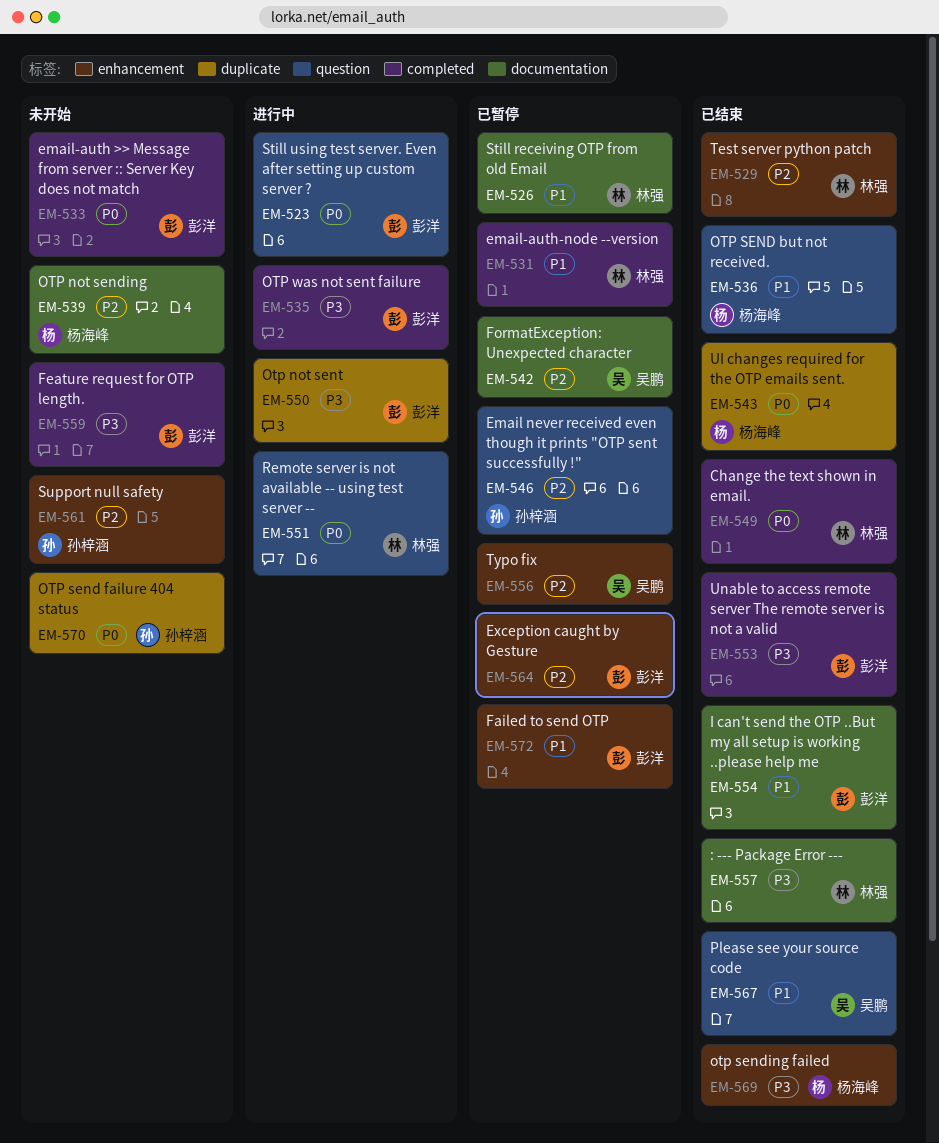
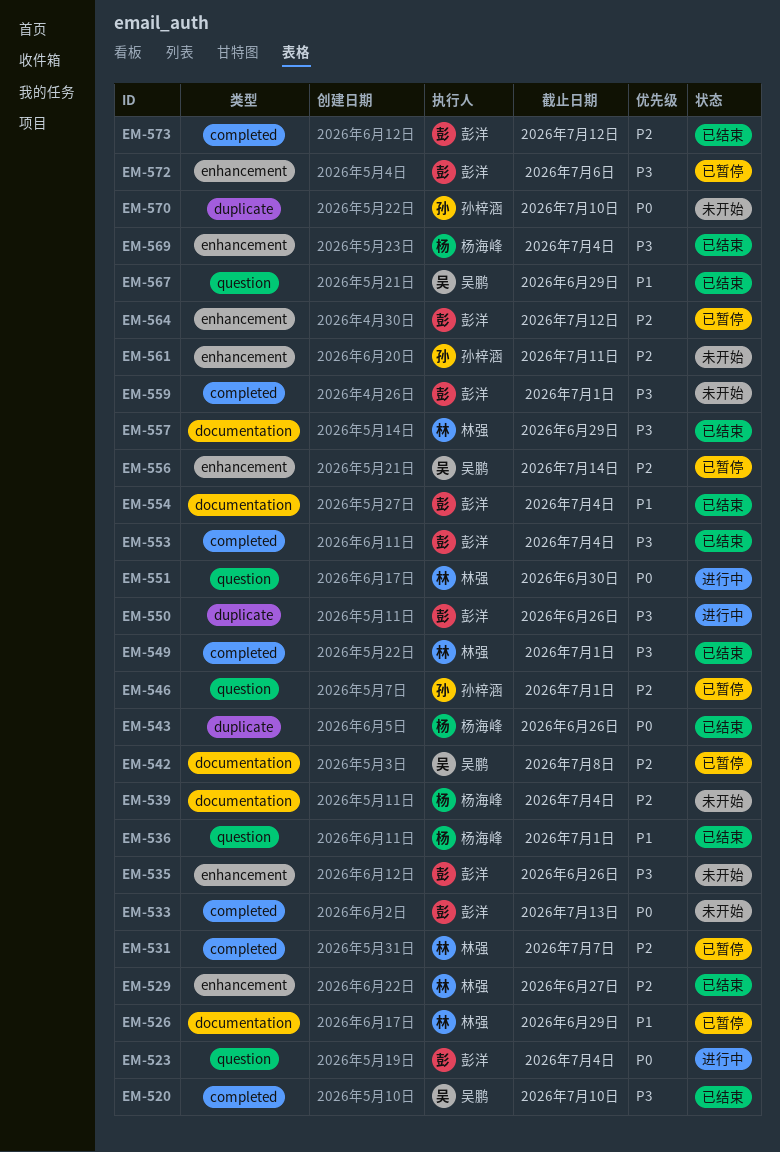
EM-520: none -> present
EM-531, priority: P1 -> P2
EM-535, status: 进行中 -> 未开始
EM-535, label: completed -> enhancement
EM-549, priority: P0 -> P3
EM-572, priority: P1 -> P3
EM-573: none -> present

